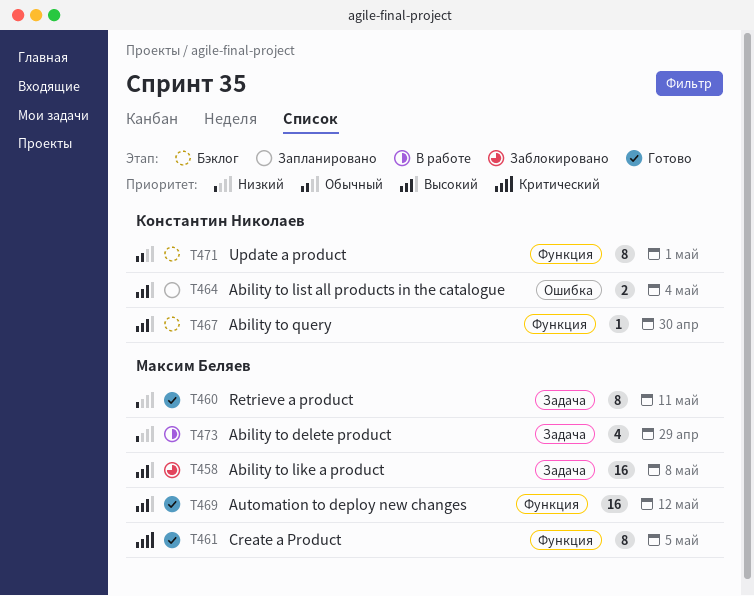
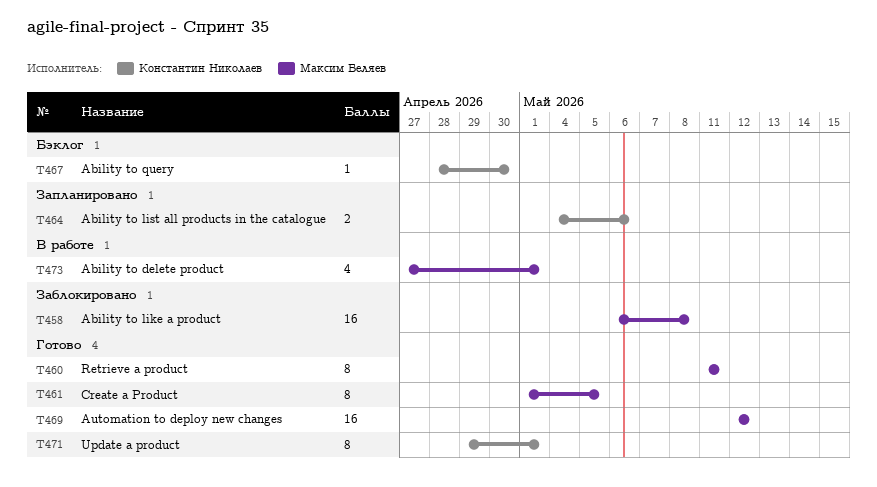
T464, due: May 4 -> May 6
T471, status: Бэклог -> Готово
T473, due: Apr 29 -> May 1

